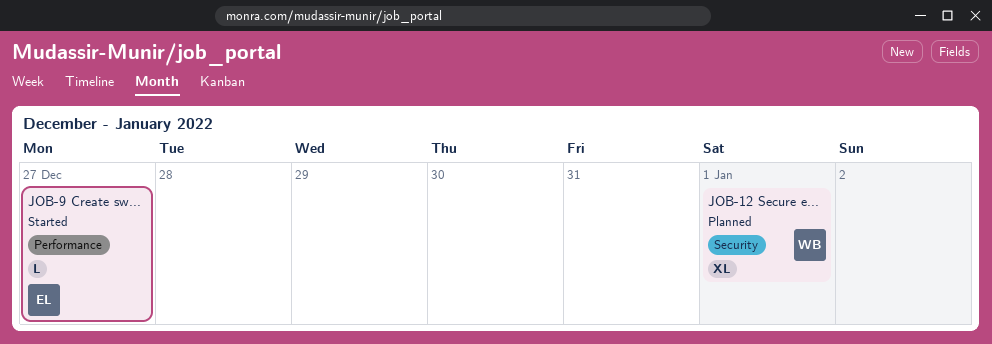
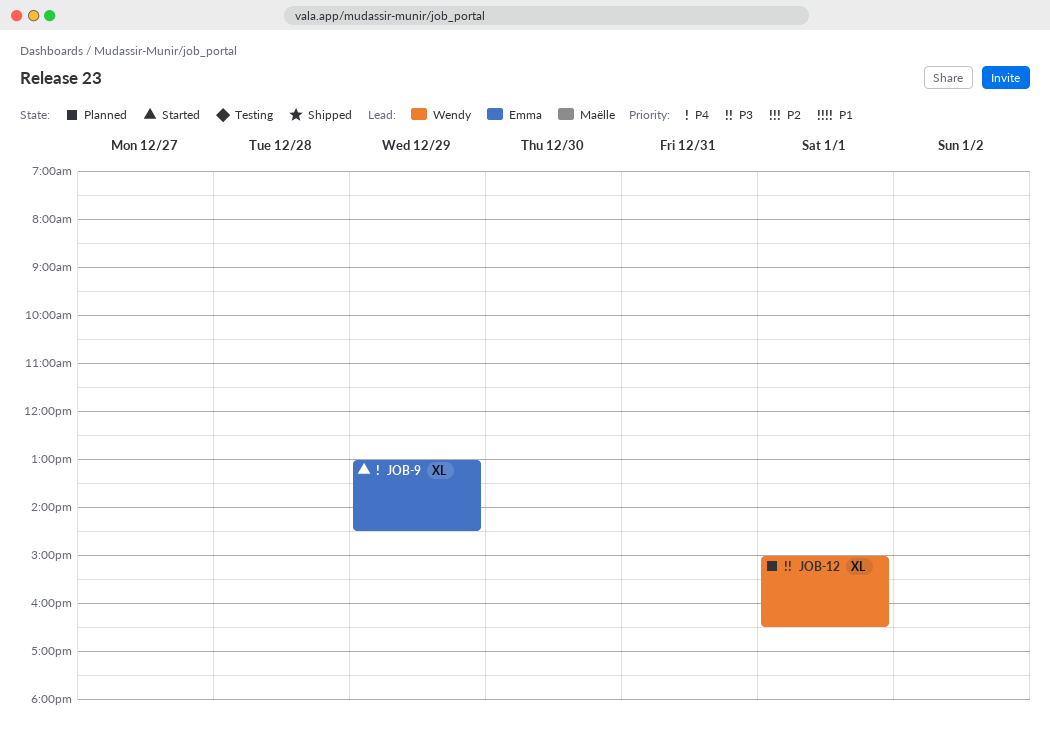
JOB-9, estimate: L -> XL
JOB-9, day: Dec 27 -> Dec 29

